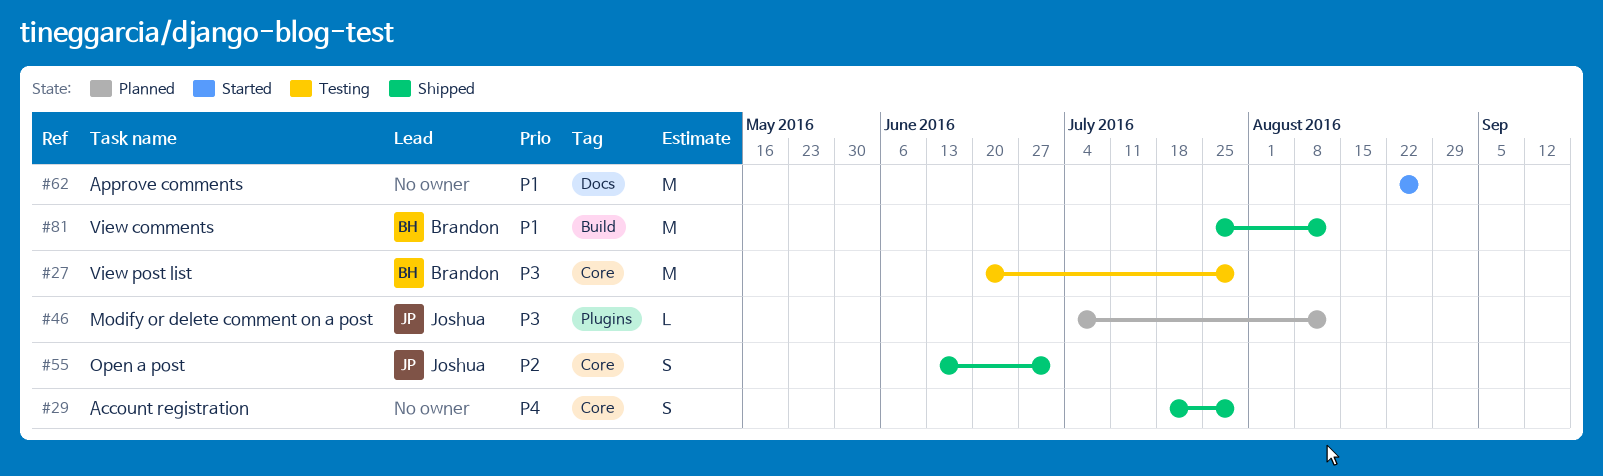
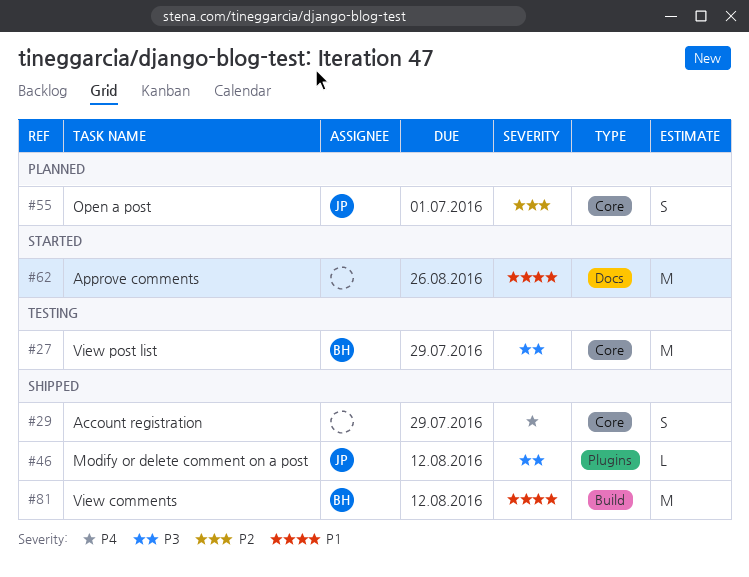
#46, status: Planned -> Shipped
#55, status: Shipped -> Planned

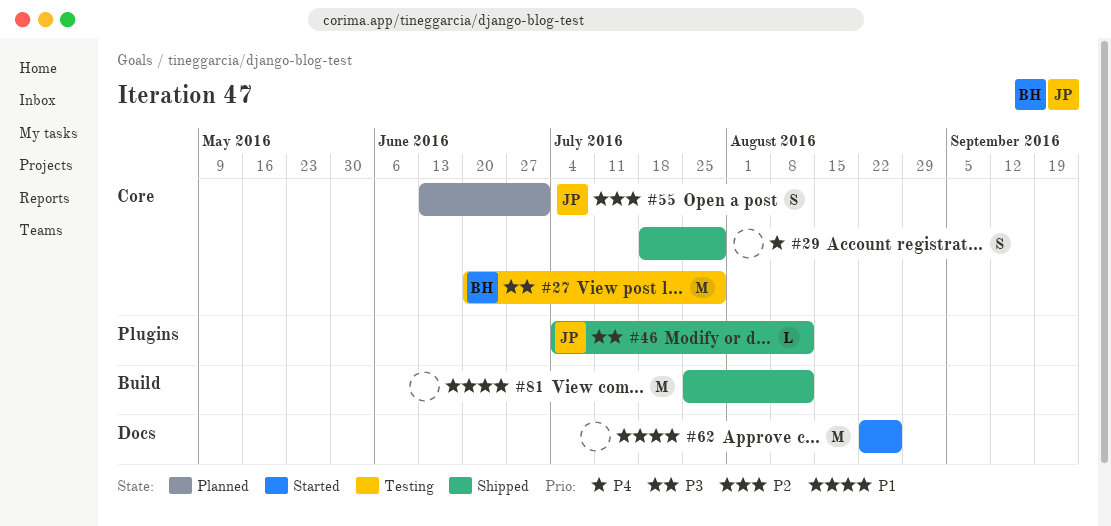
#81, owner: BH -> none

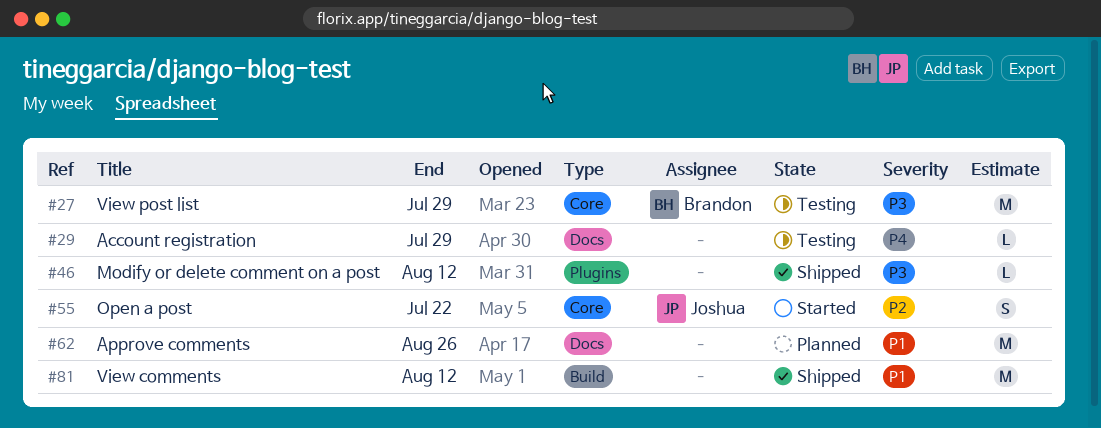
#29, status: Shipped -> Testing
#29, label: Core -> Docs
#29, estimate: S -> L
#46, owner: Joshua -> none
#55, status: Planned -> Started
#55, due: Jul 1 -> Jul 22
#62, status: Started -> Planned

